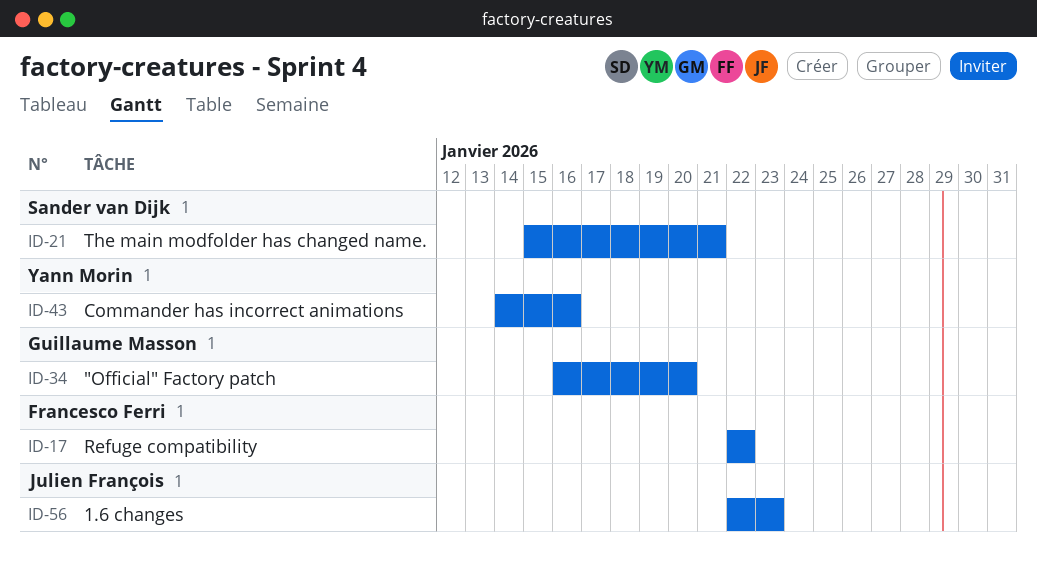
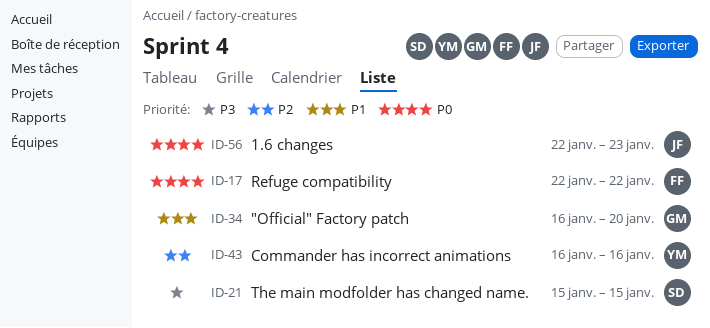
ID-21, due: Jan 21 -> Jan 15
ID-43, start: Jan 14 -> Jan 16

